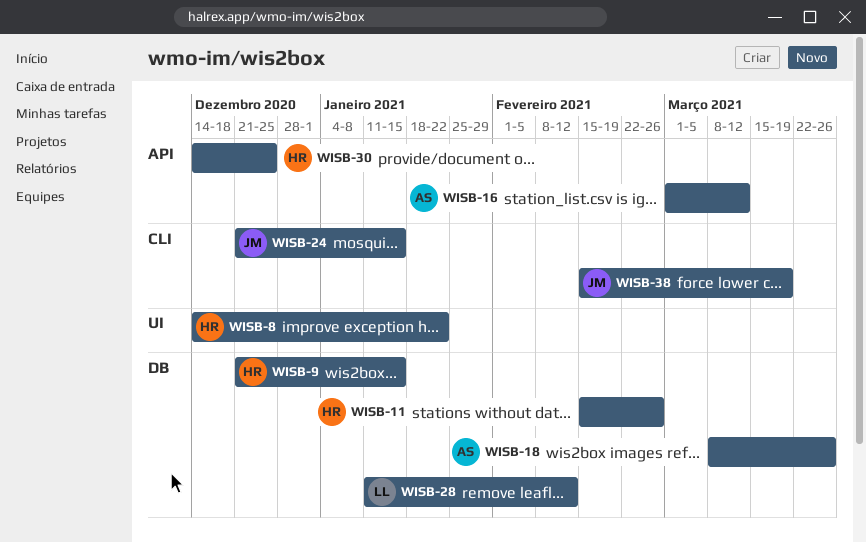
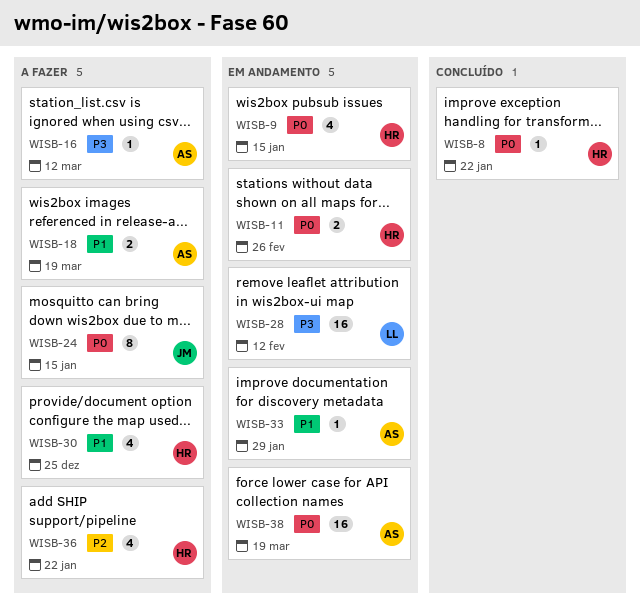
WISB-18, due: Mar 26 -> Mar 19
WISB-33: none -> present
WISB-36: none -> present
WISB-38, owner: JM -> AS

